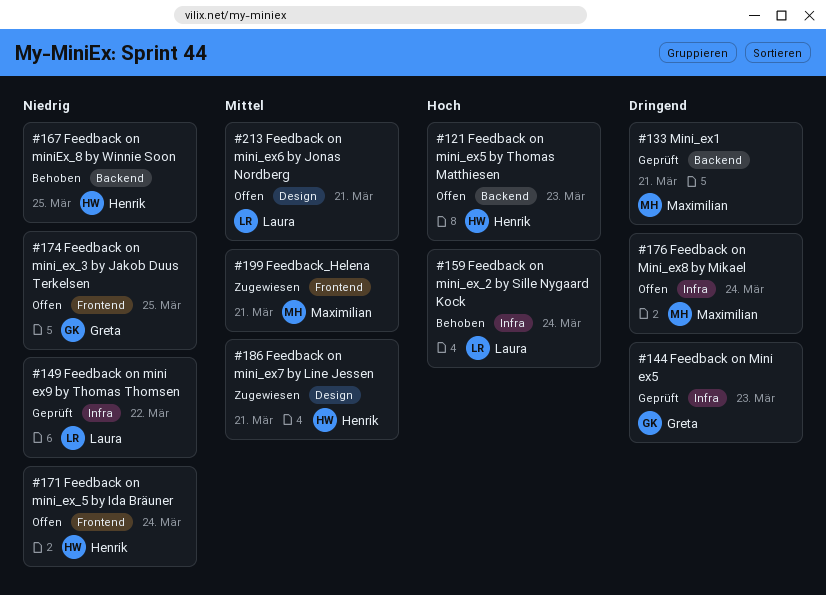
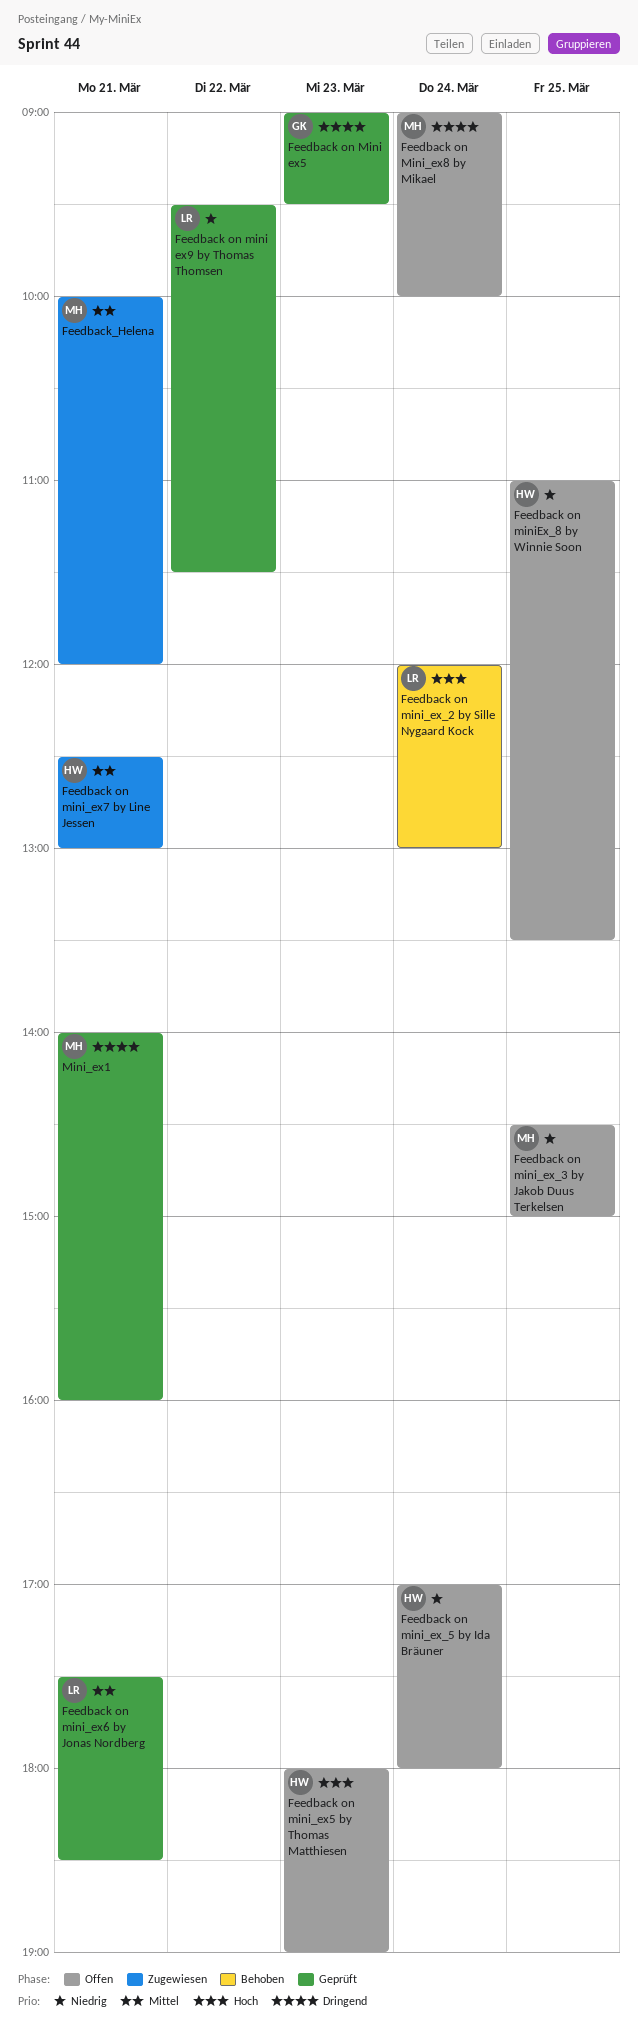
Feedback on mini_ex6 by Jonas Nordberg, status: Offen -> Geprüft
Feedback on mini_ex_3 by Jakob Duus Terkelsen, owner: Greta -> Maximilian
Feedback on miniEx_8 by Winnie Soon, status: Behoben -> Offen

